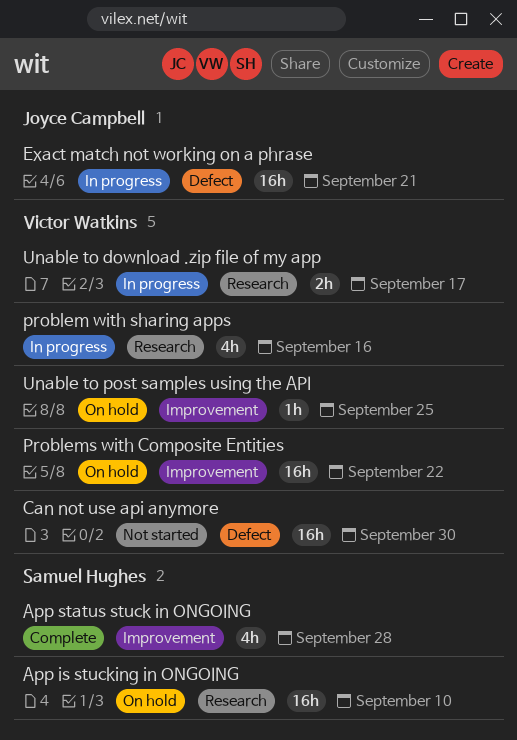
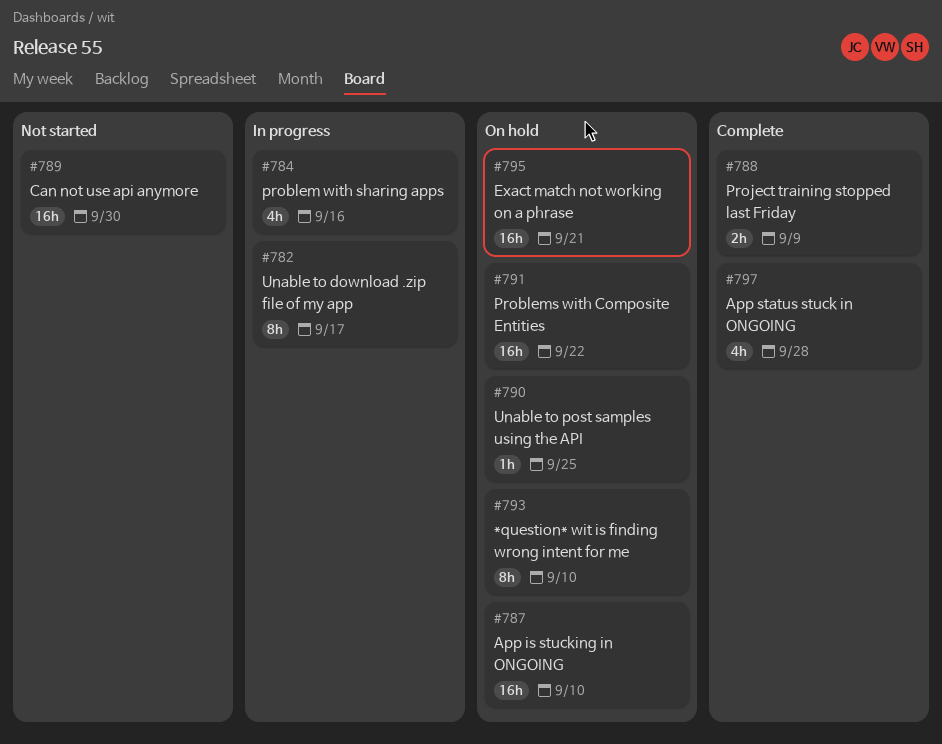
*question* wit is finding wrong intent for me: none -> present
Exact match not working on a phrase, status: In progress -> On hold
Project training stopped last Friday: none -> present
Unable to download .zip file of my app, estimate: 2h -> 8h

